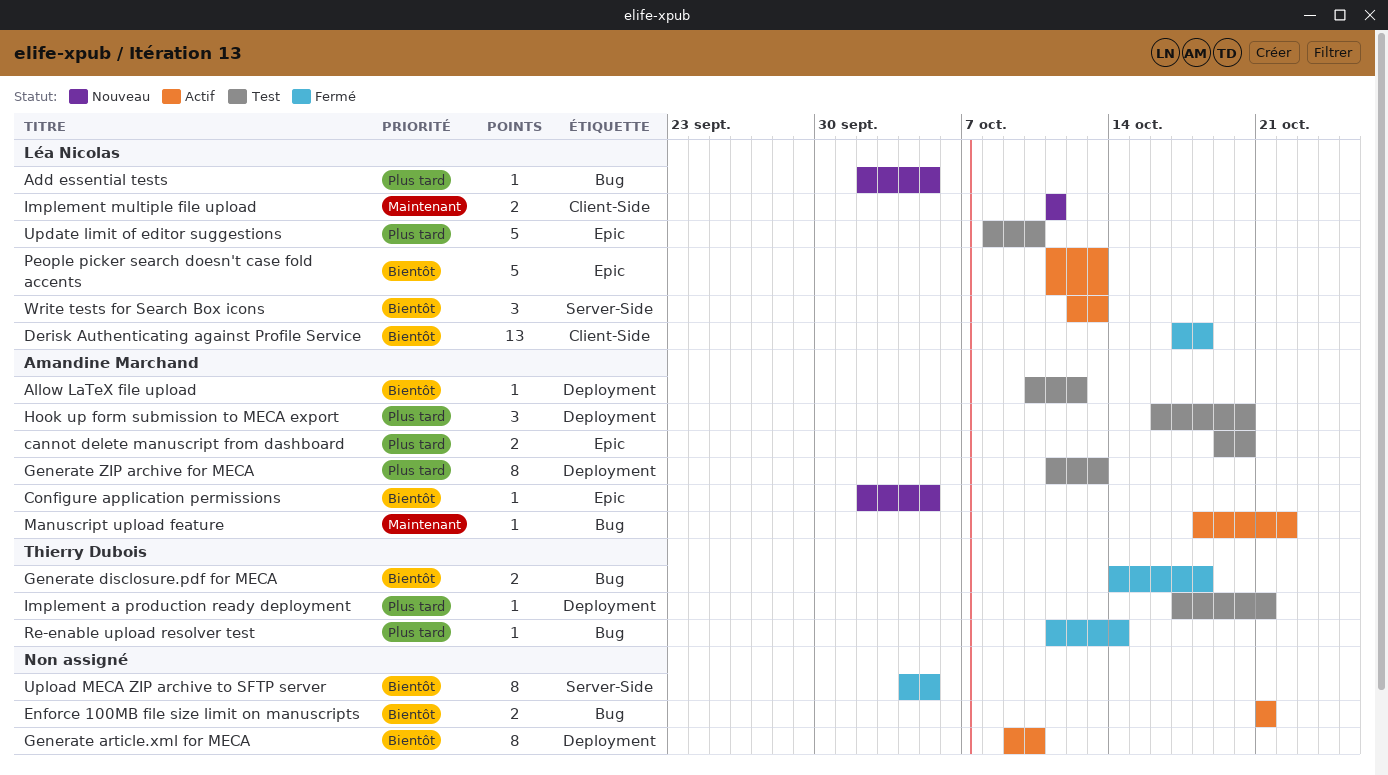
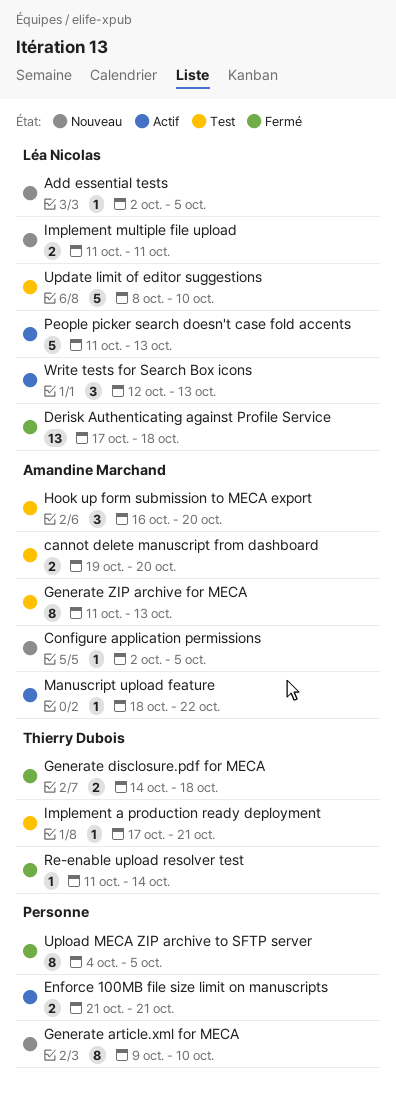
Allow LaTeX file upload: present -> none
Generate article.xml for MECA, status: Actif -> Nouveau

